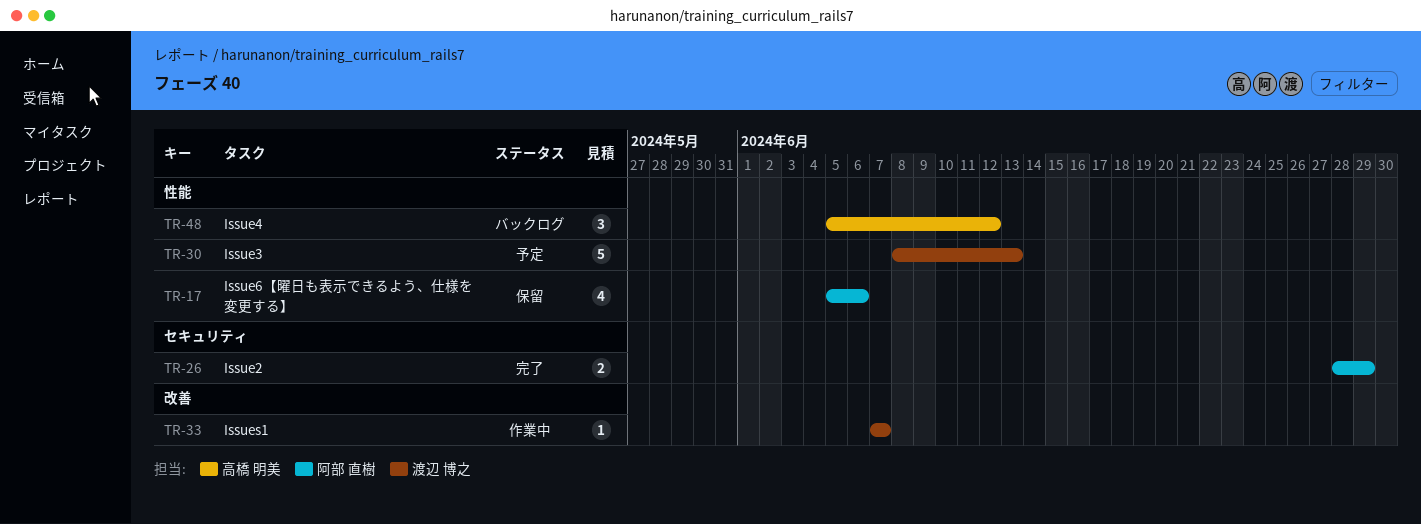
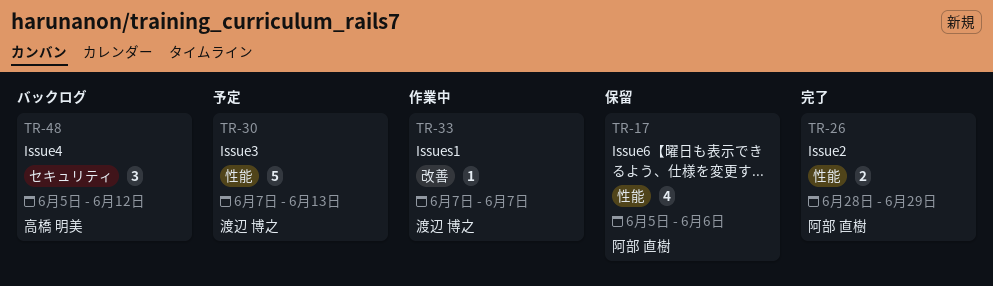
TR-26, label: セキュリティ -> 性能
TR-30, start: Jun 8 -> Jun 7
TR-48, label: 性能 -> セキュリティ

